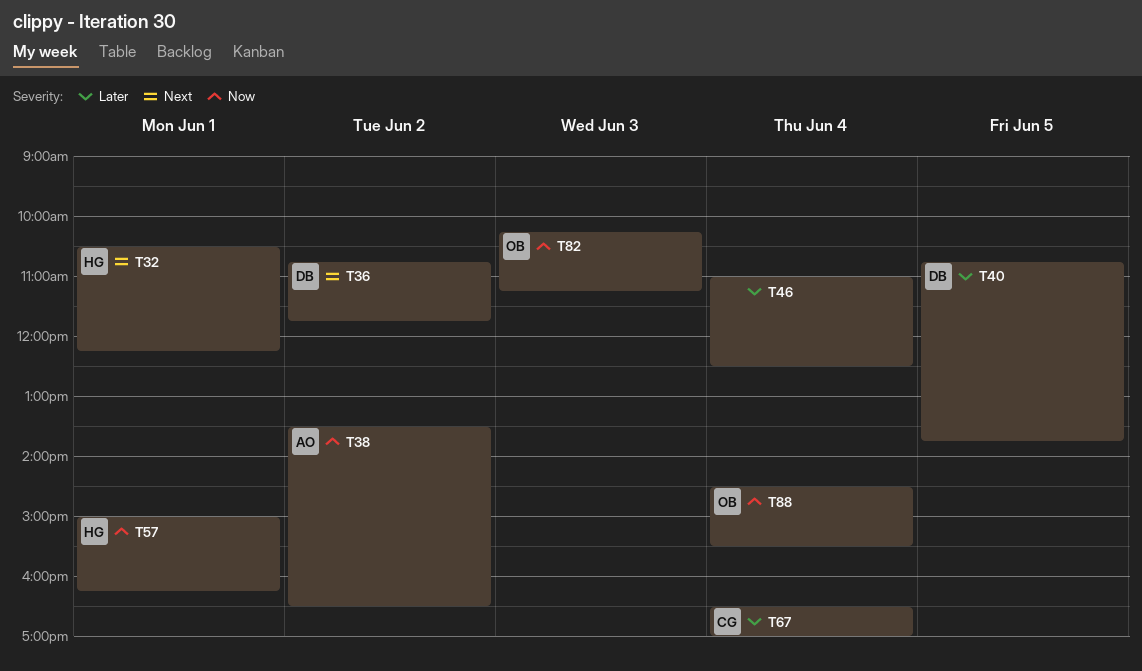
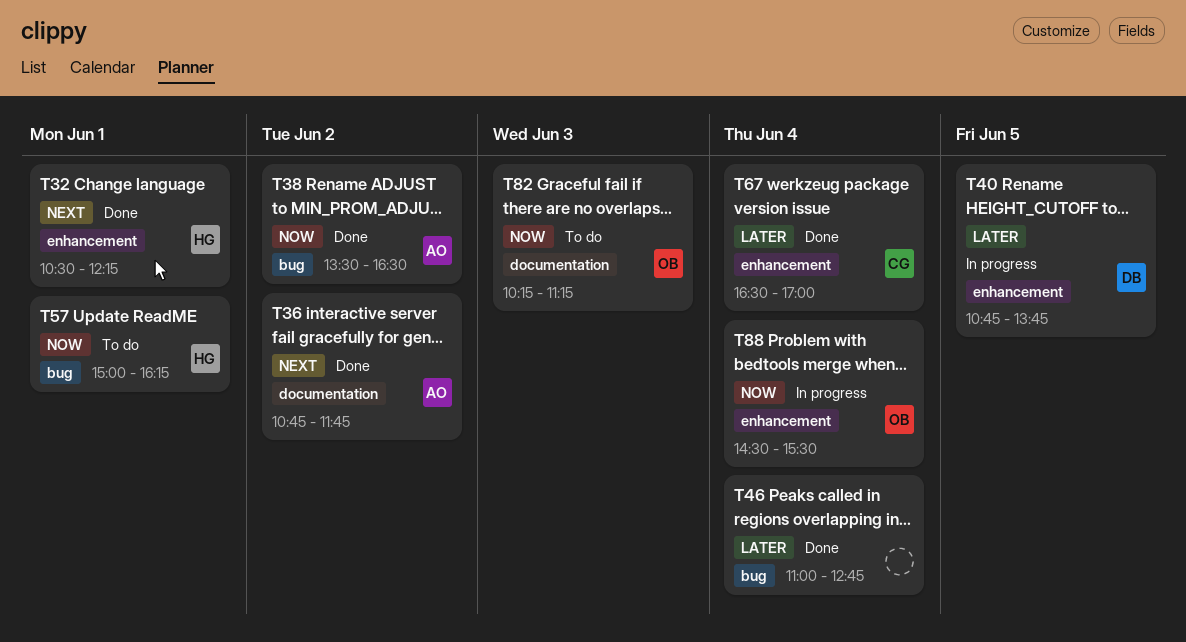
T36, owner: DB -> AO
T46, ends: 12:30 -> 12:45

